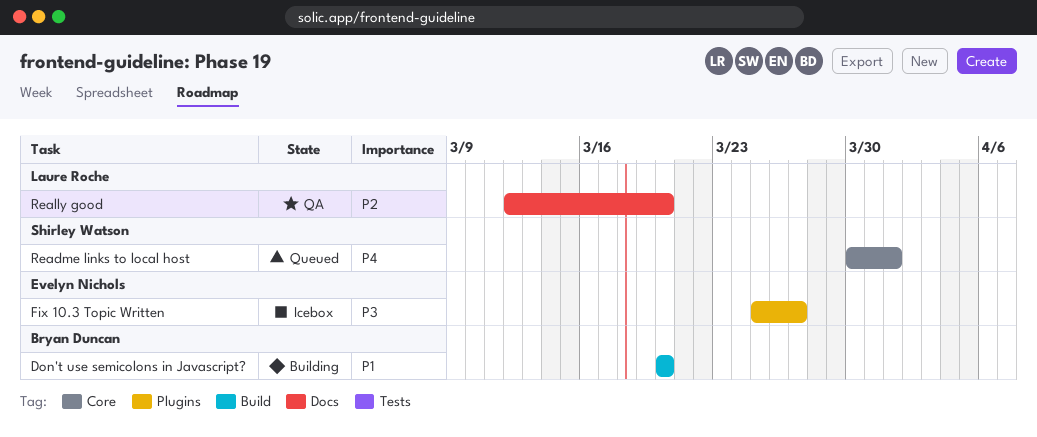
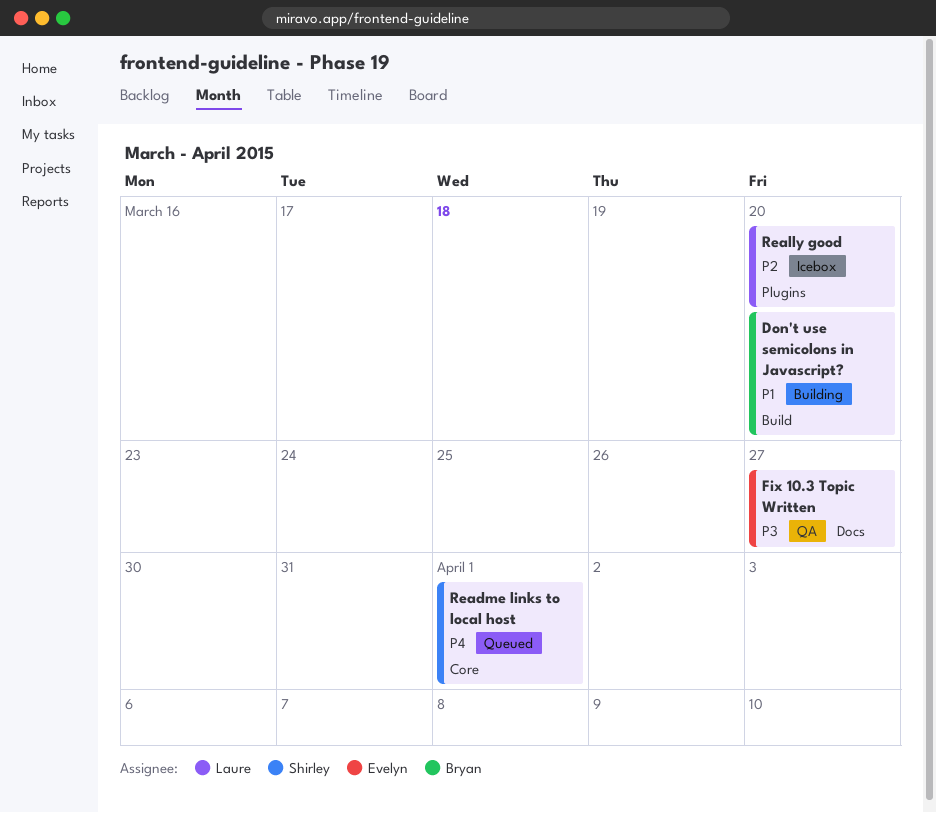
Fix 10.3 Topic Written, status: Icebox -> QA
Fix 10.3 Topic Written, label: Plugins -> Docs
Really good, status: QA -> Icebox
Really good, label: Docs -> Plugins

